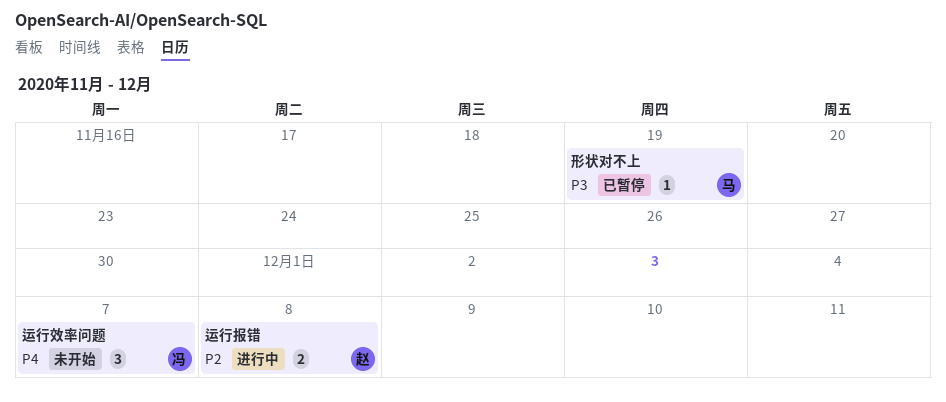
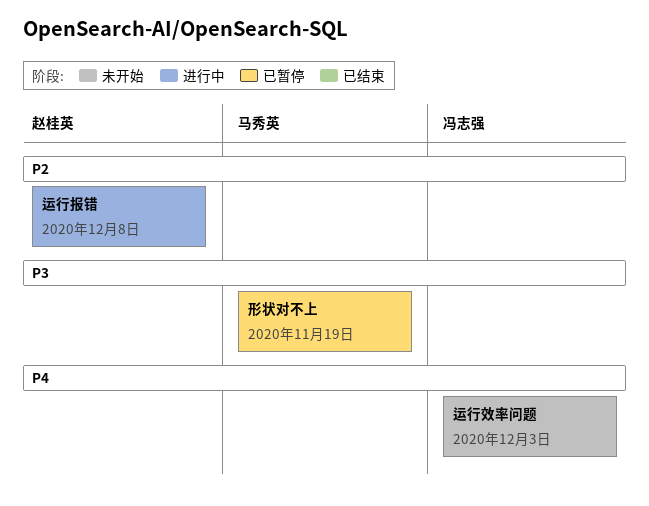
运行效率问题, due: Dec 7 -> Dec 3

